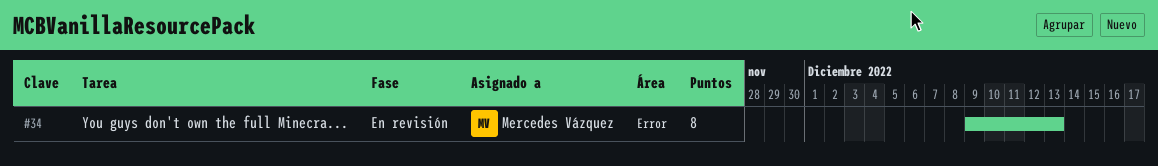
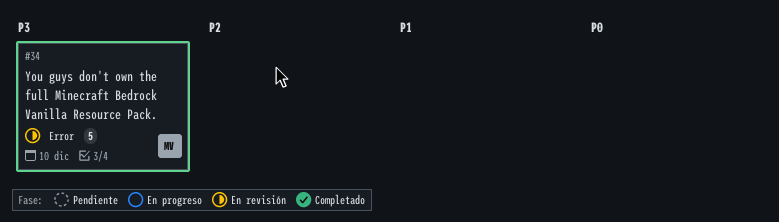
#34, estimate: 8 -> 5
#34, due: Dec 13 -> Dec 10

